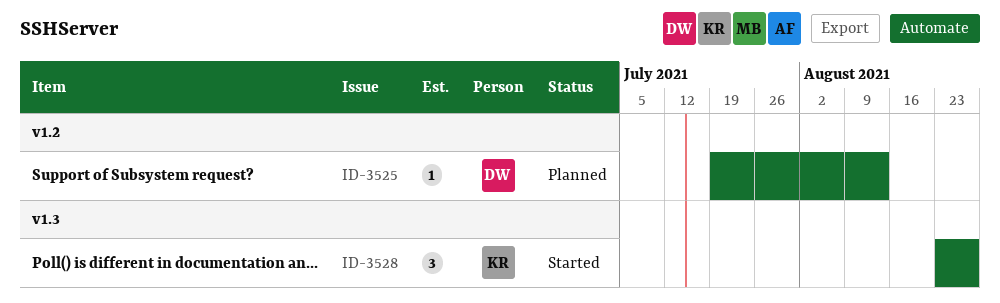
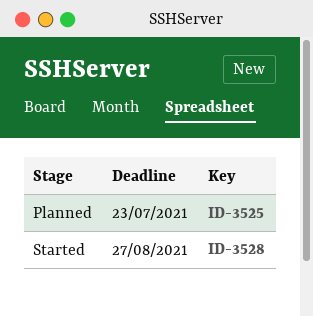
ID-3525, due: Aug 13 -> Jul 23

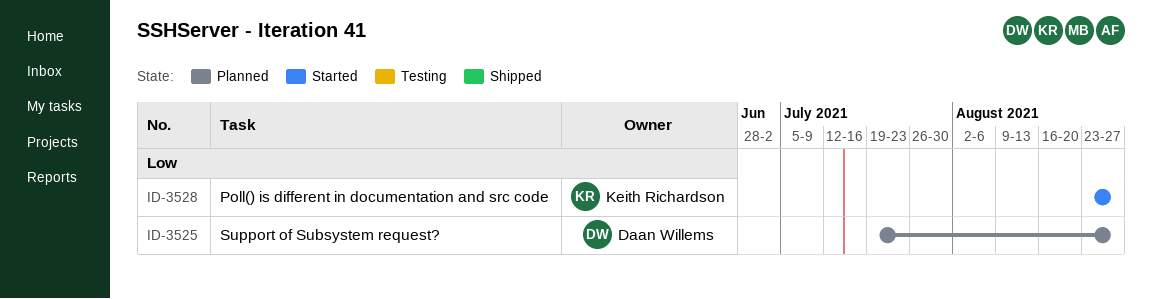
ID-3525, due: Jul 23 -> Aug 27

